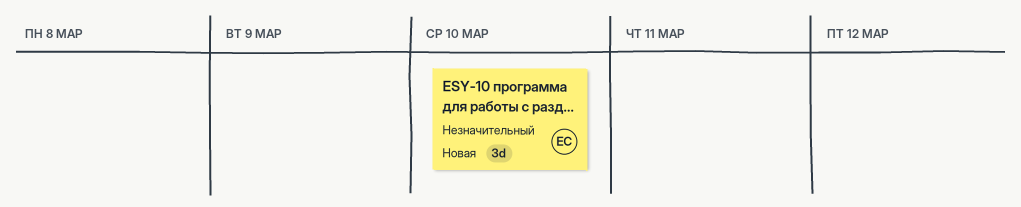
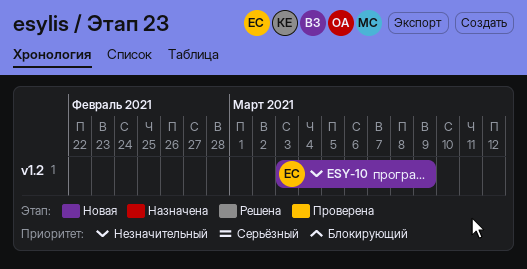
ESY-10, due: Mar 10 -> Mar 9

